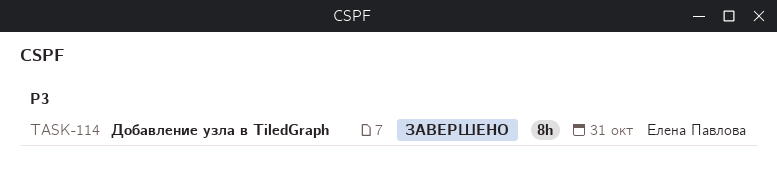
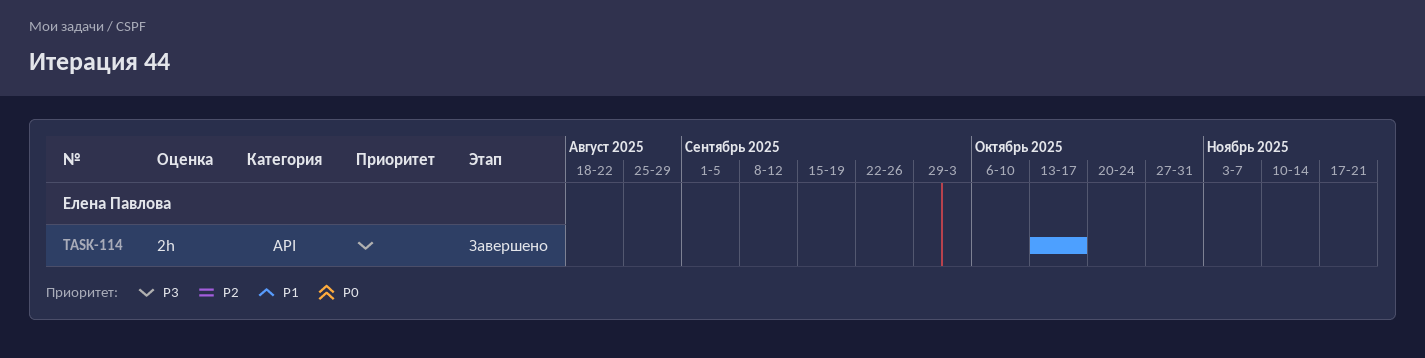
TASK-114, estimate: 8h -> 2h
TASK-114, due: Oct 31 -> Oct 17

